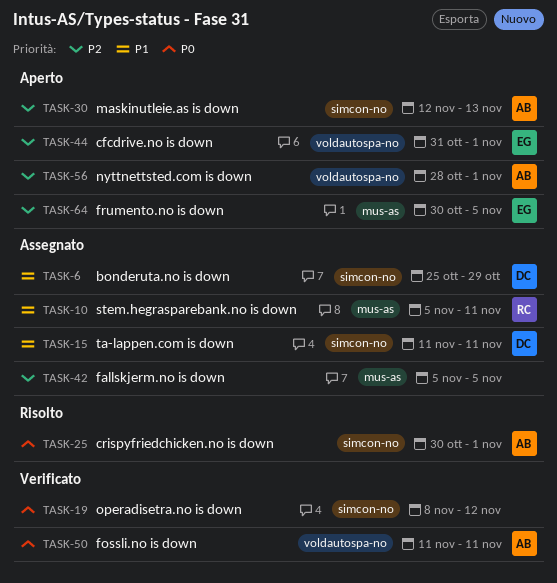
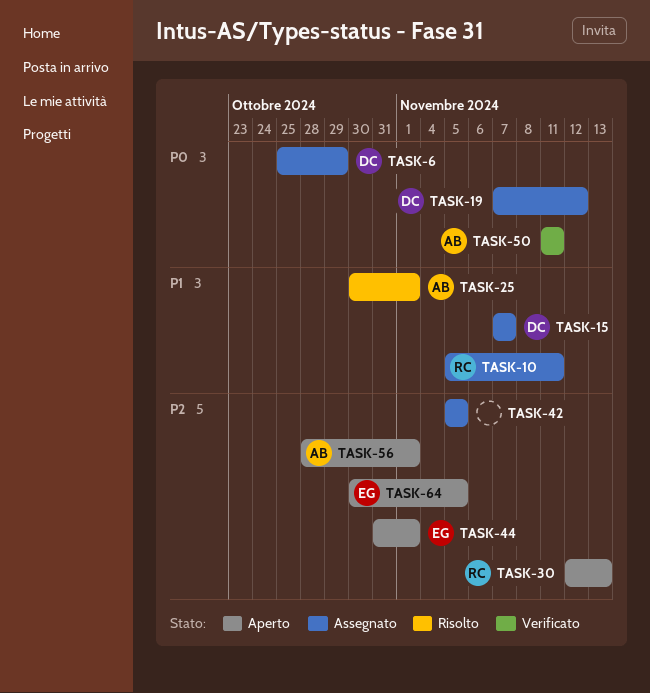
TASK-6, priority: P1 -> P0
TASK-15, start: Nov 11 -> Nov 7
TASK-15, due: Nov 11 -> Nov 7
TASK-19, status: Verificato -> Assegnato
TASK-19, owner: none -> DC
TASK-19, start: Nov 8 -> Nov 7
TASK-25, priority: P0 -> P1
TASK-30, owner: AB -> RC

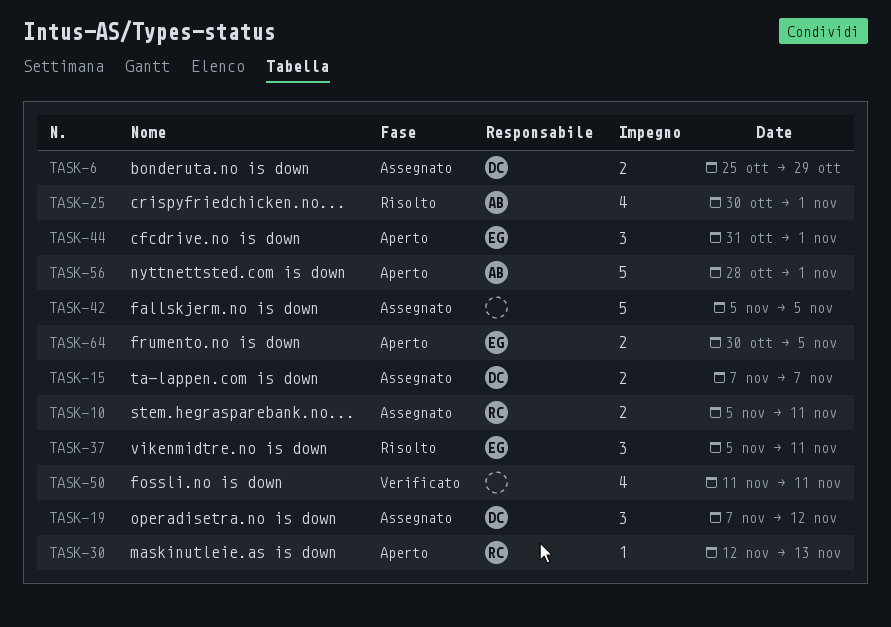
TASK-37: none -> present
TASK-50, owner: AB -> none

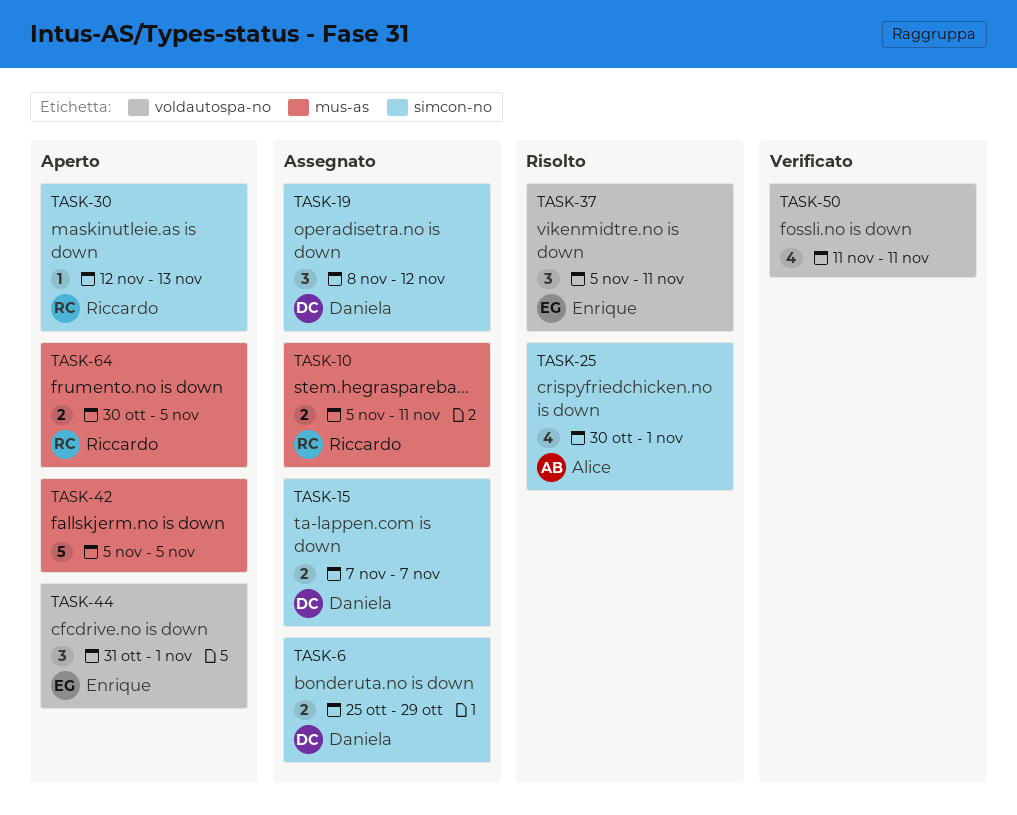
TASK-19, start: Nov 7 -> Nov 8
TASK-42, status: Assegnato -> Aperto
TASK-56: present -> none
TASK-64, owner: Enrique -> Riccardo

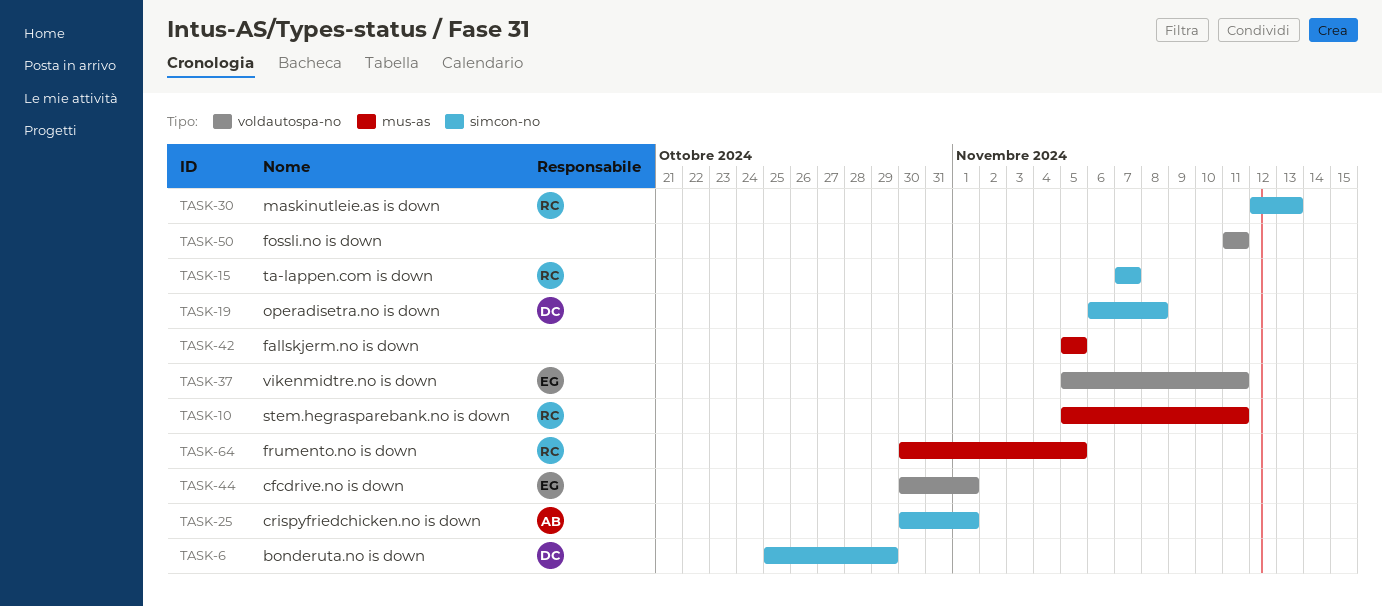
TASK-15, owner: Daniela -> Riccardo
TASK-19, start: Nov 8 -> Nov 6
TASK-19, due: Nov 12 -> Nov 8
TASK-44, start: Oct 31 -> Oct 30

